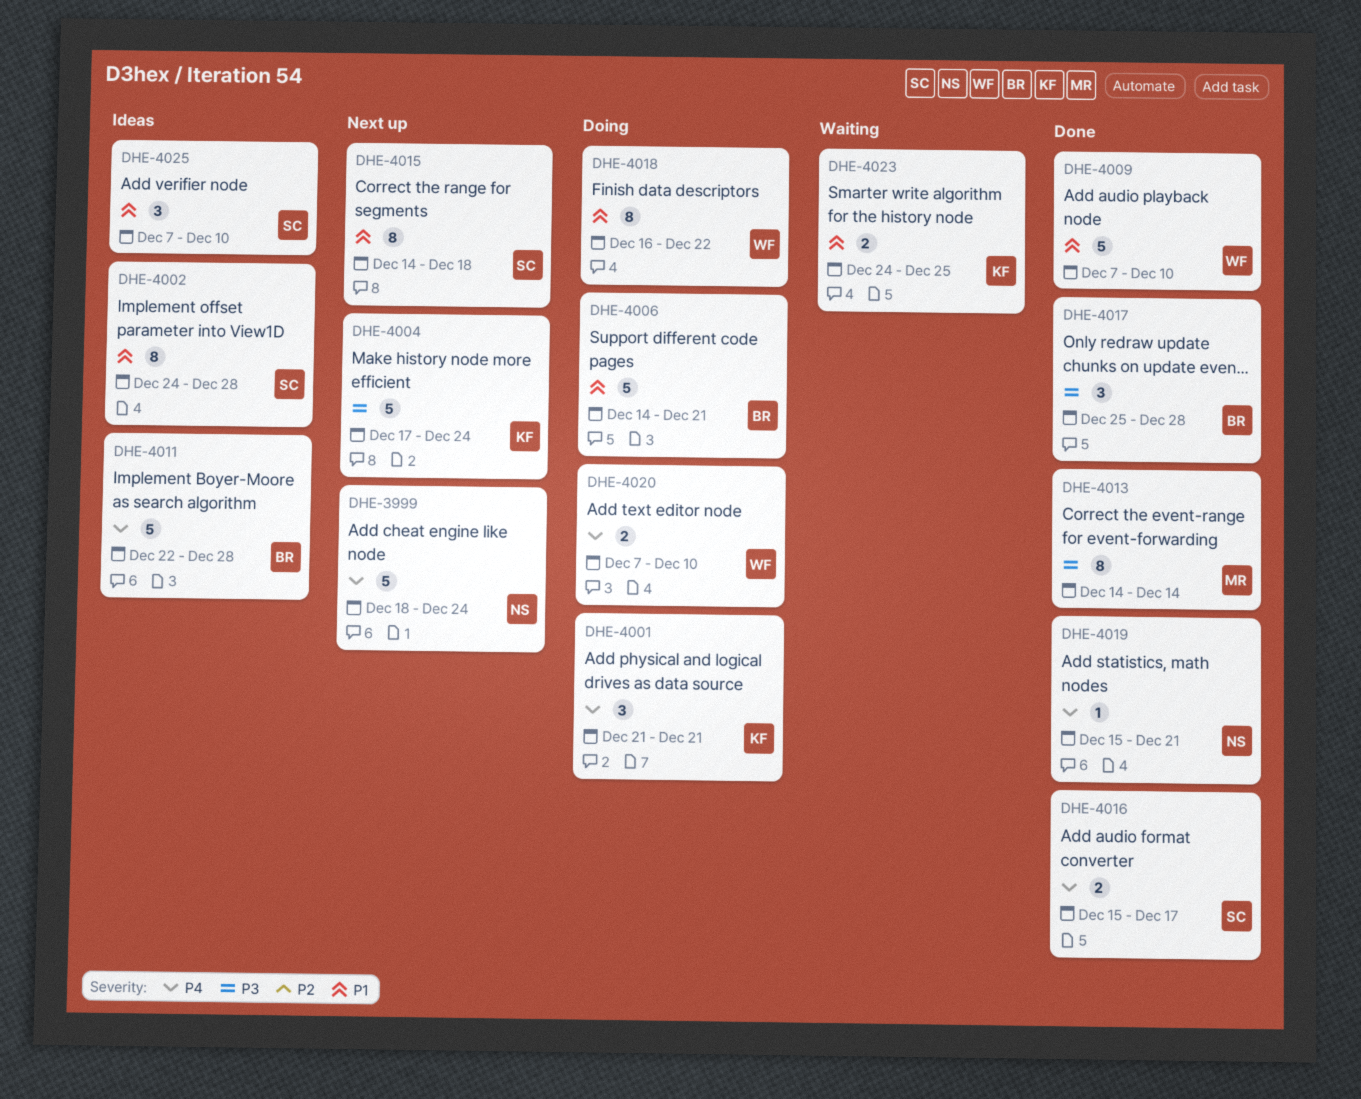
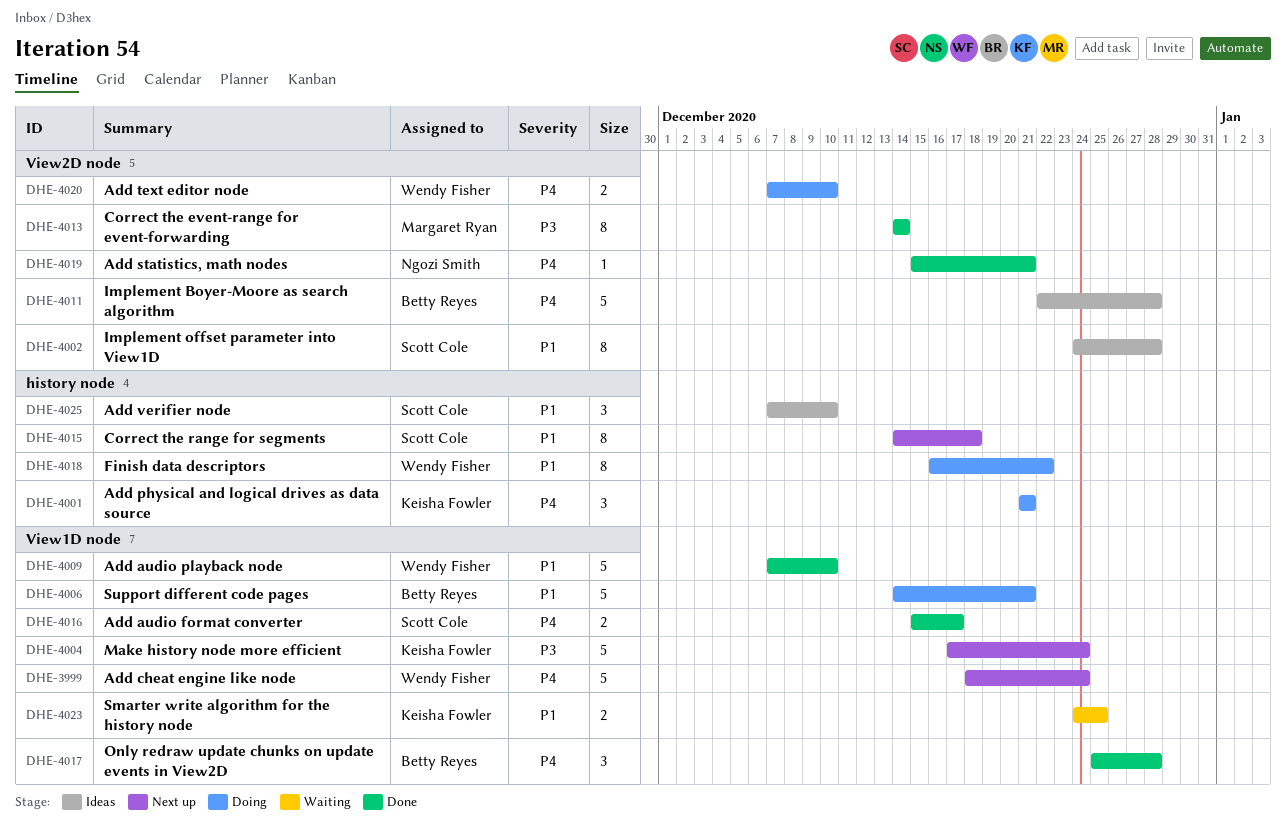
DHE-3999, owner: Ngozi Smith -> Wendy Fisher
DHE-4017, priority: P3 -> P4

